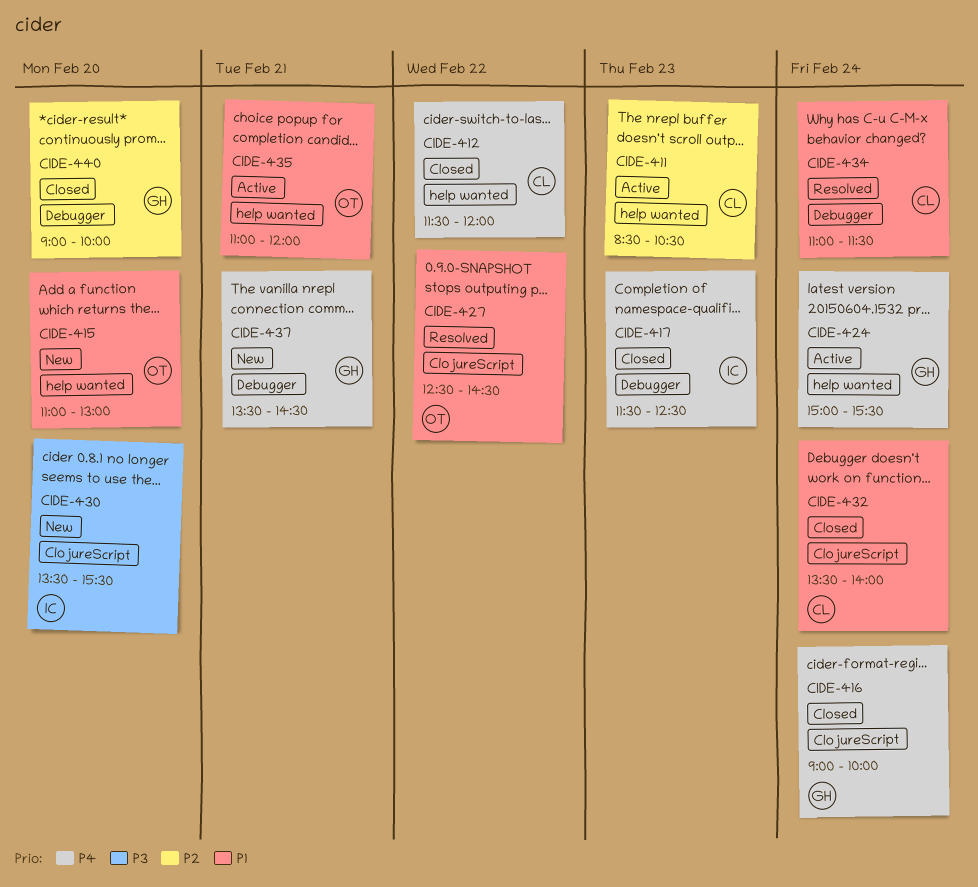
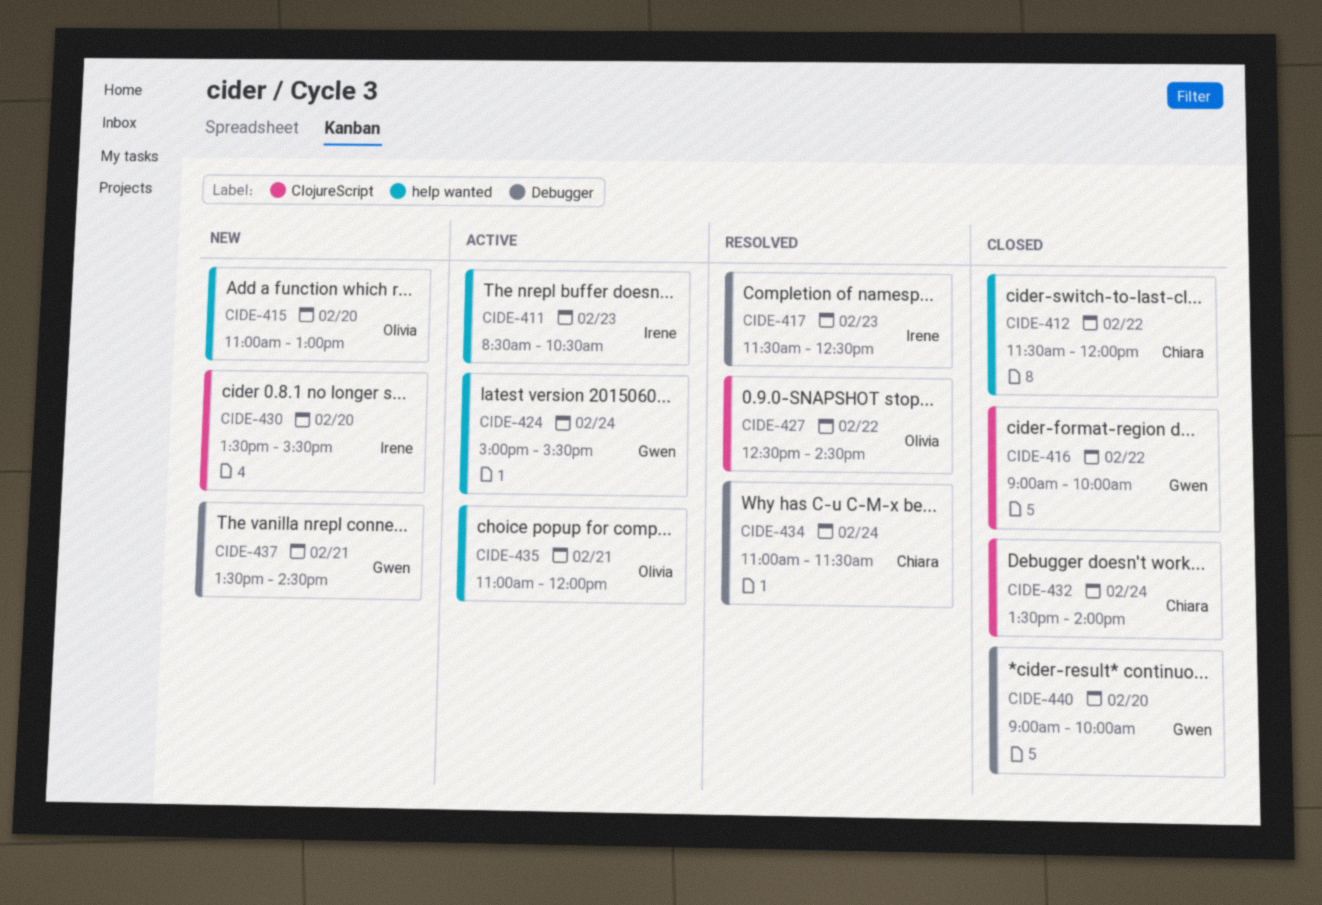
CIDE-411, owner: Chiara -> Irene
CIDE-416, day: Feb 24 -> Feb 22
CIDE-417, status: Closed -> Resolved

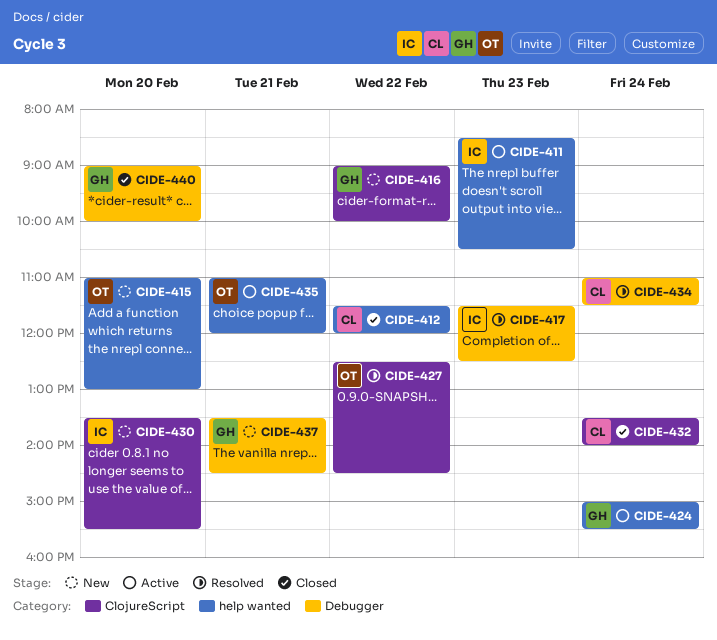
CIDE-416, status: Closed -> New

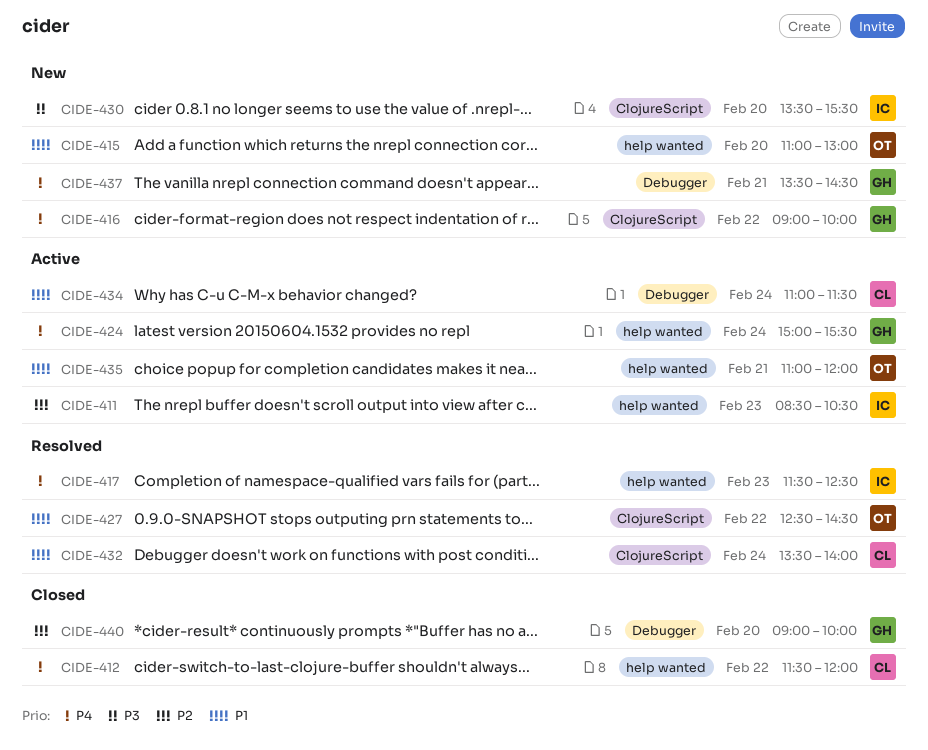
CIDE-417, label: Debugger -> help wanted
CIDE-432, status: Closed -> Resolved
CIDE-434, status: Resolved -> Active

